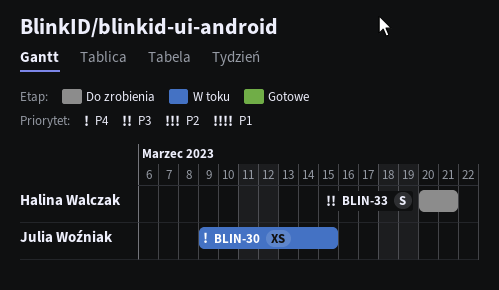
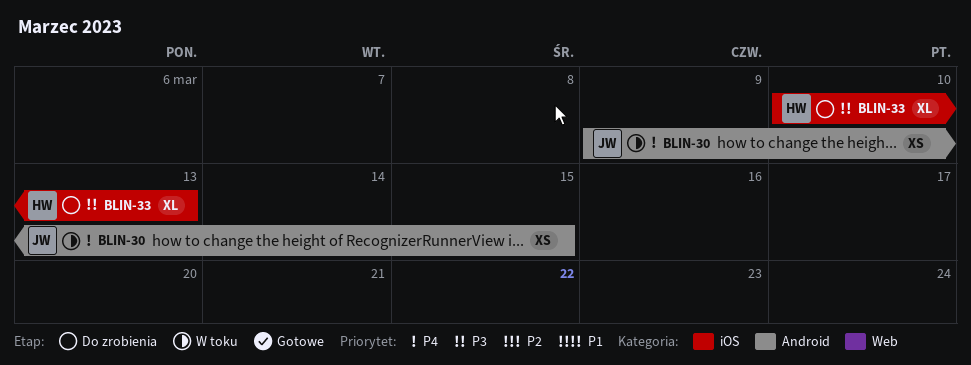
BLIN-33, estimate: S -> XL
BLIN-33, start: Mar 20 -> Mar 10
BLIN-33, due: Mar 21 -> Mar 13

